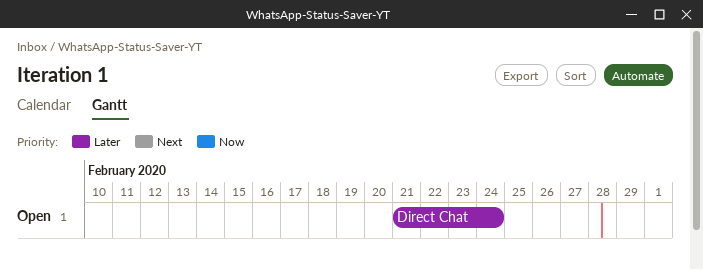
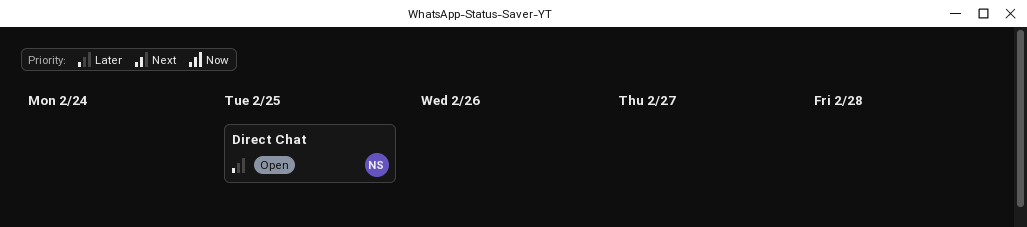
Direct Chat, due: Feb 24 -> Feb 25

